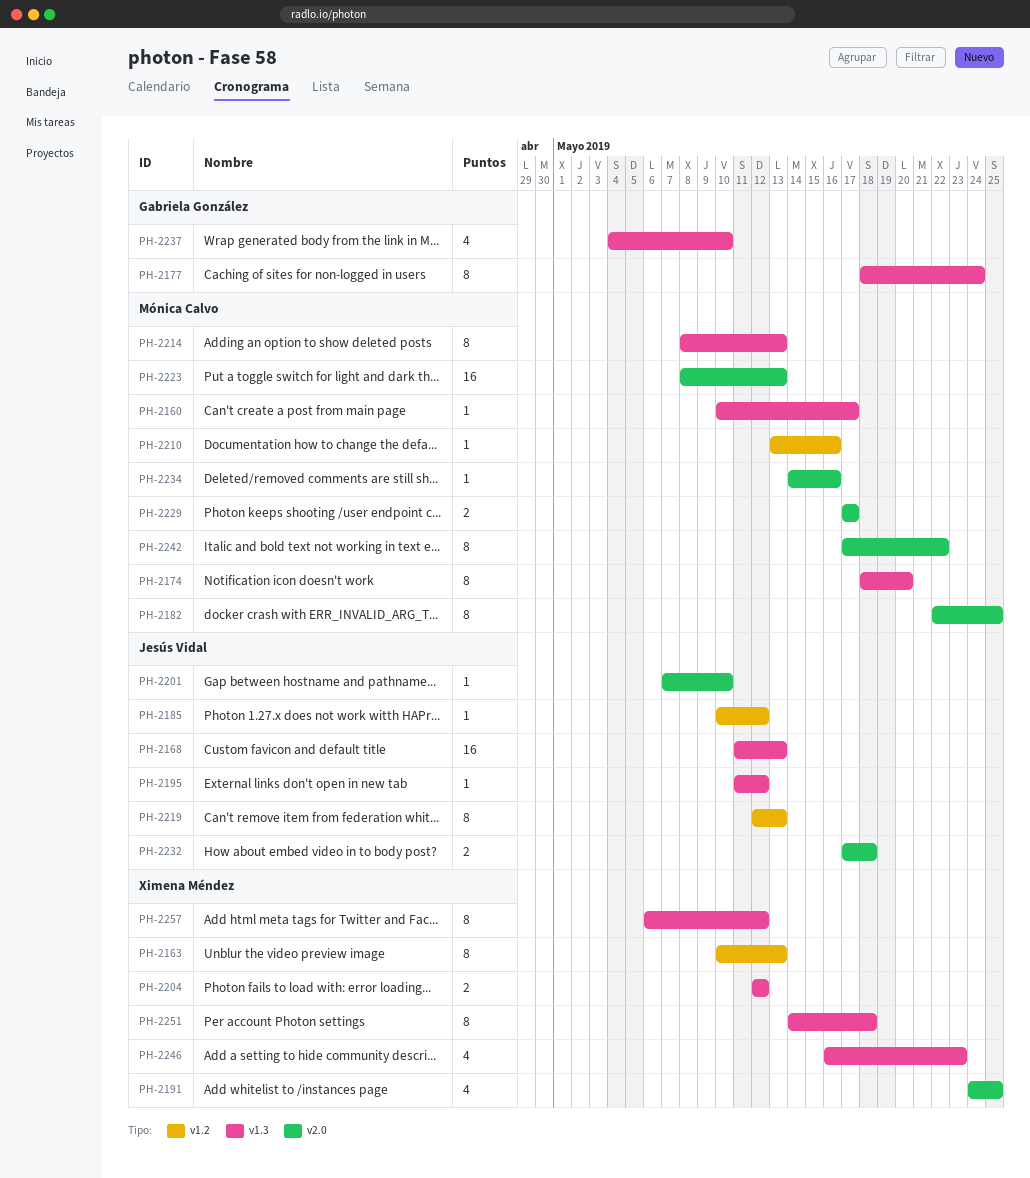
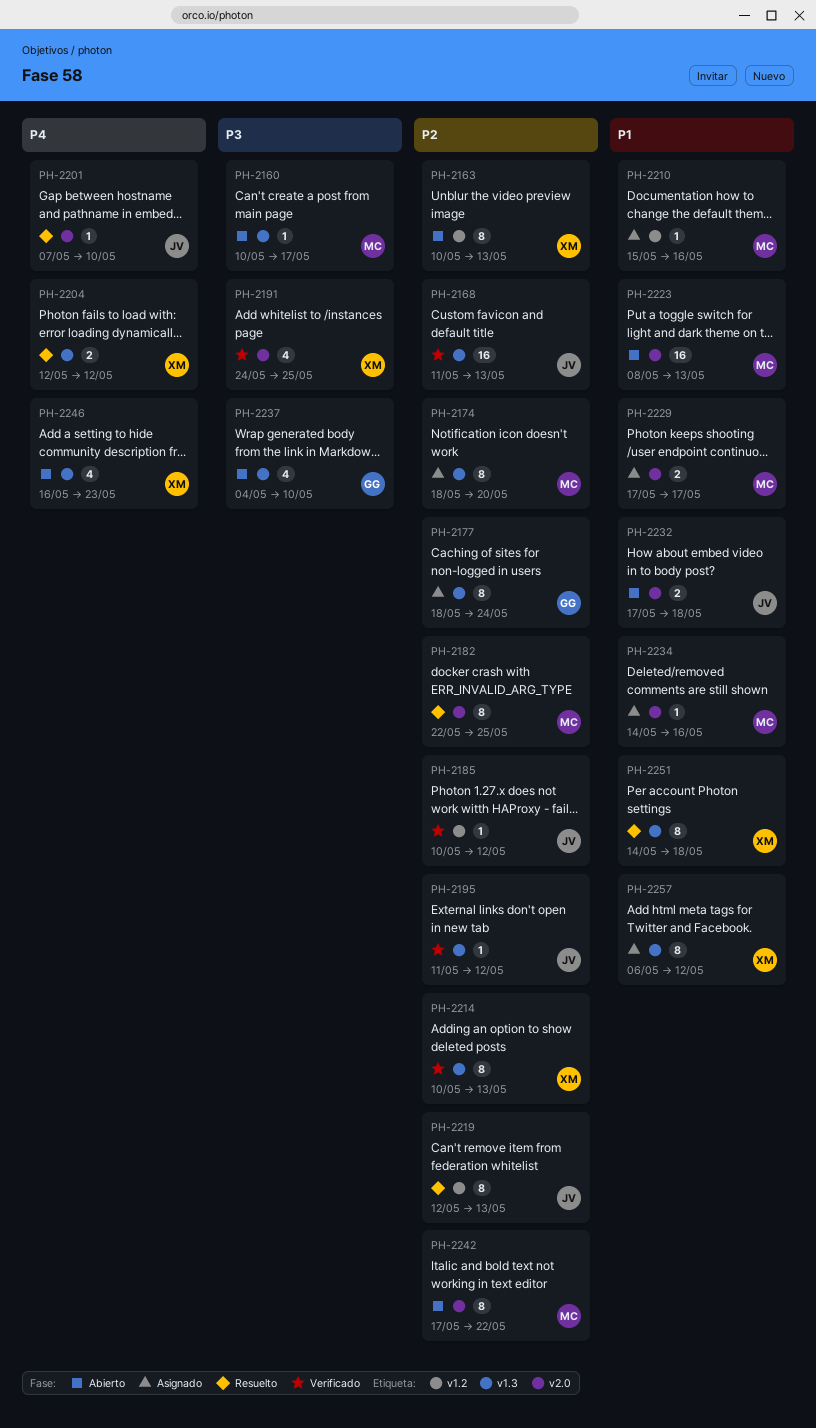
PH-2210, start: May 13 -> May 15
PH-2214, owner: Mónica Calvo -> Ximena Méndez
PH-2214, start: May 8 -> May 10

